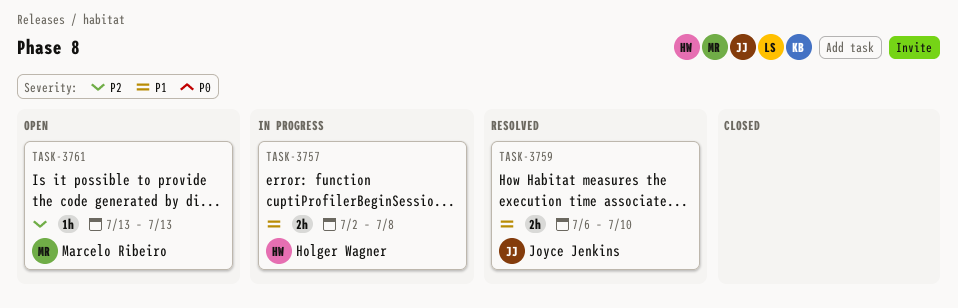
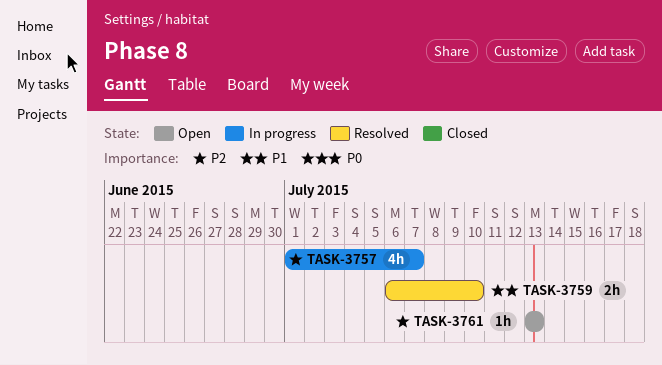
TASK-3757, priority: P1 -> P2
TASK-3757, estimate: 2h -> 4h
TASK-3757, start: Jul 2 -> Jul 1
TASK-3757, due: Jul 8 -> Jul 7

